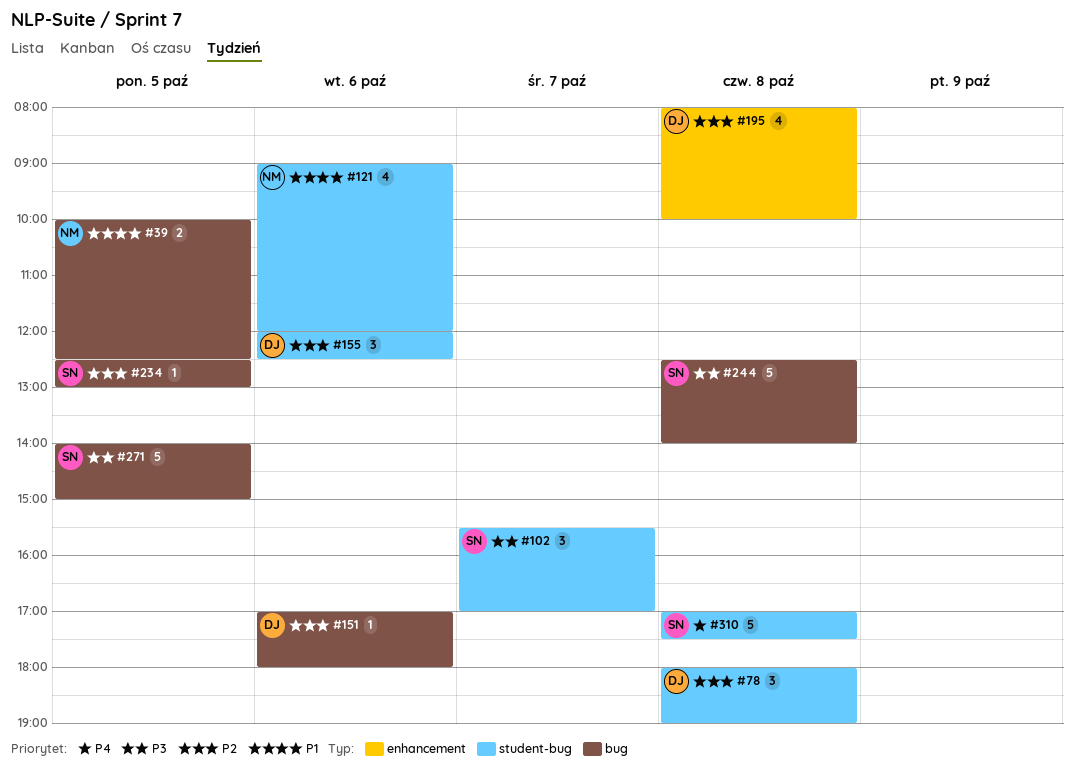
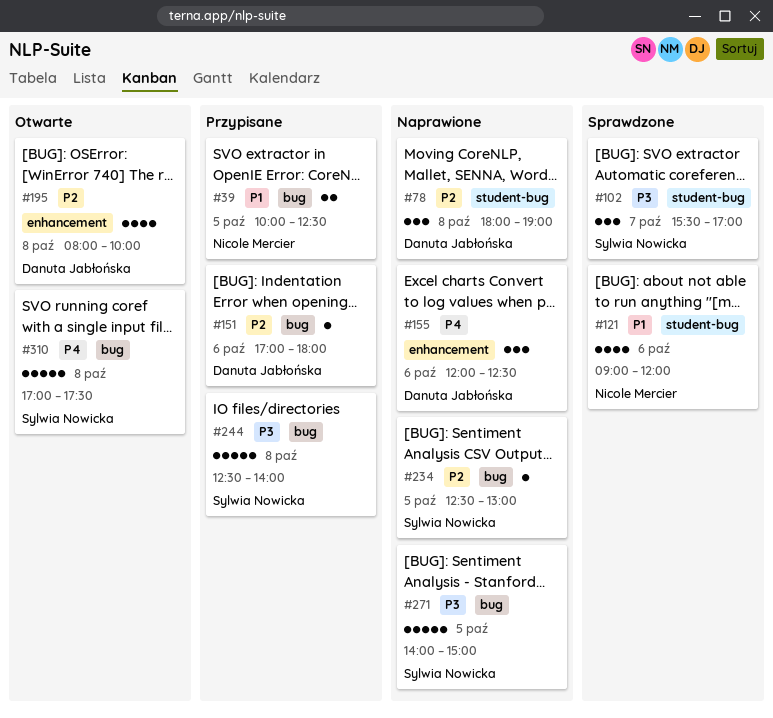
#155, priority: P2 -> P4
#155, label: student-bug -> enhancement
#310, label: student-bug -> bug

